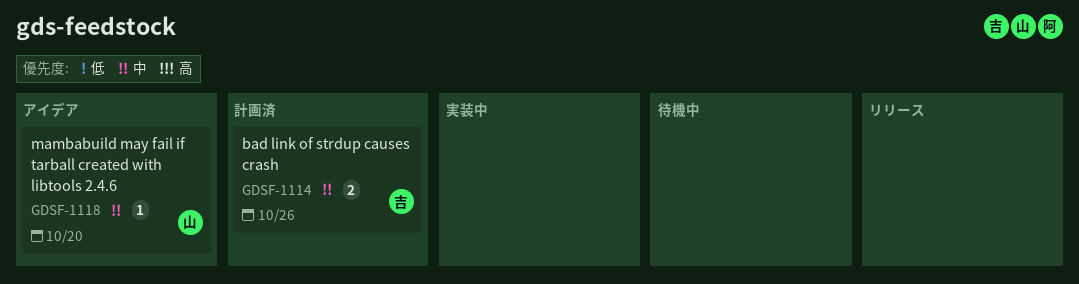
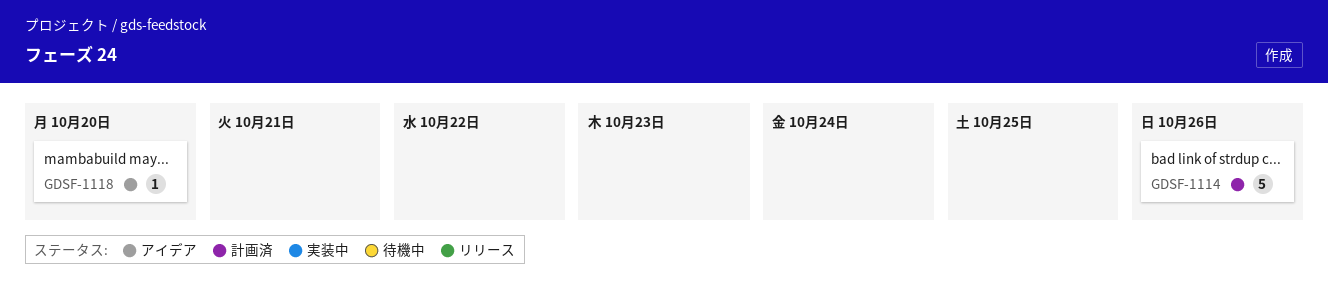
GDSF-1114, estimate: 2 -> 5

